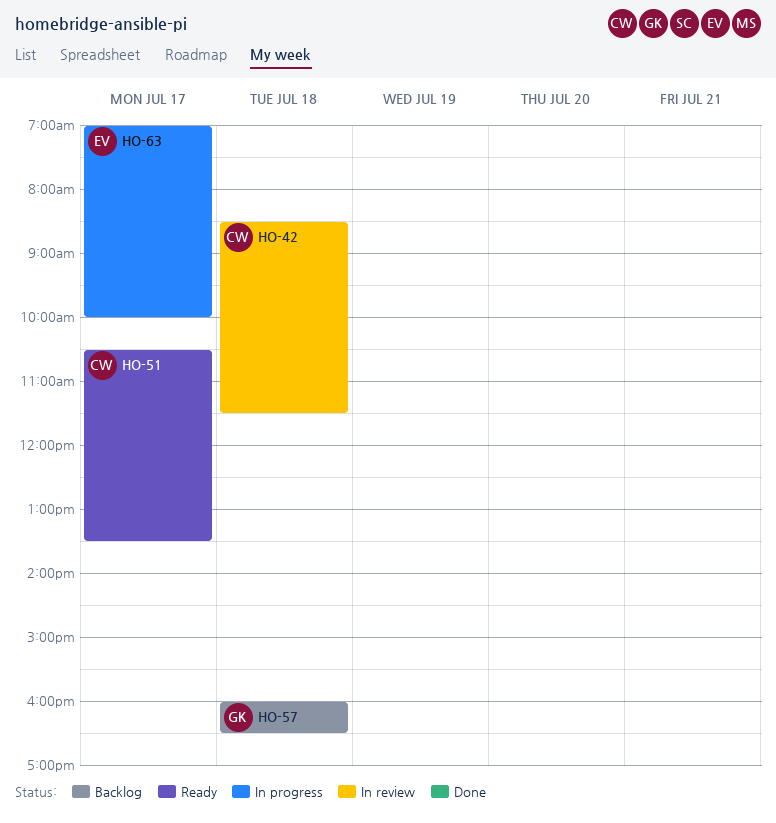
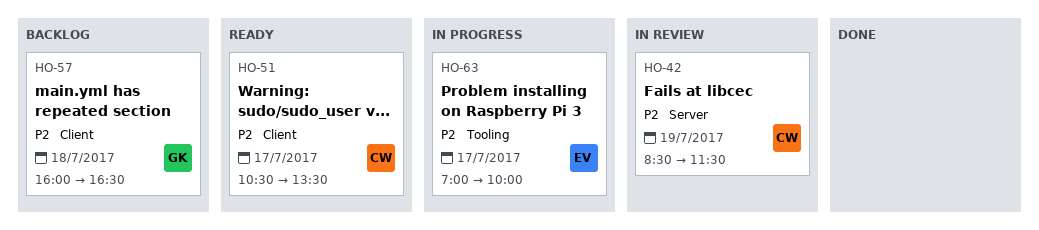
HO-42, day: Jul 18 -> Jul 19

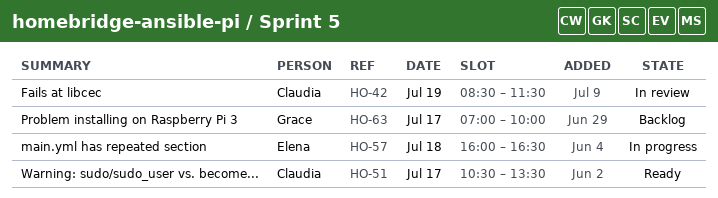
HO-57, status: Backlog -> In progress
HO-57, owner: Grace -> Elena
HO-63, status: In progress -> Backlog
HO-63, owner: Elena -> Grace

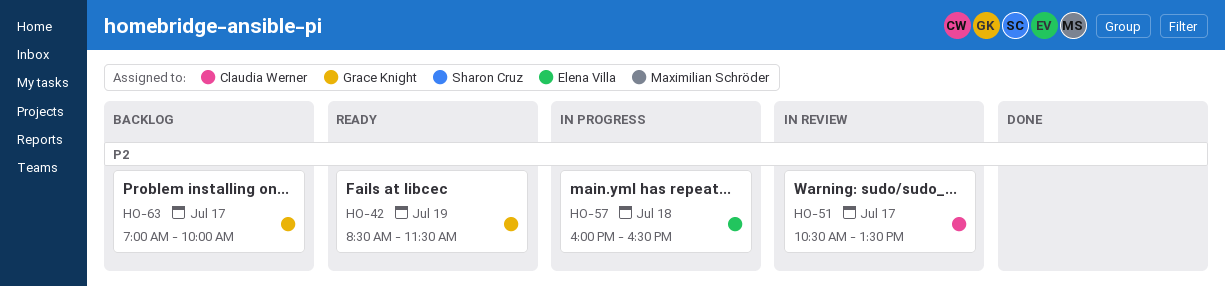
HO-42, status: In review -> Ready
HO-42, owner: Claudia Werner -> Grace Knight
HO-51, status: Ready -> In review

